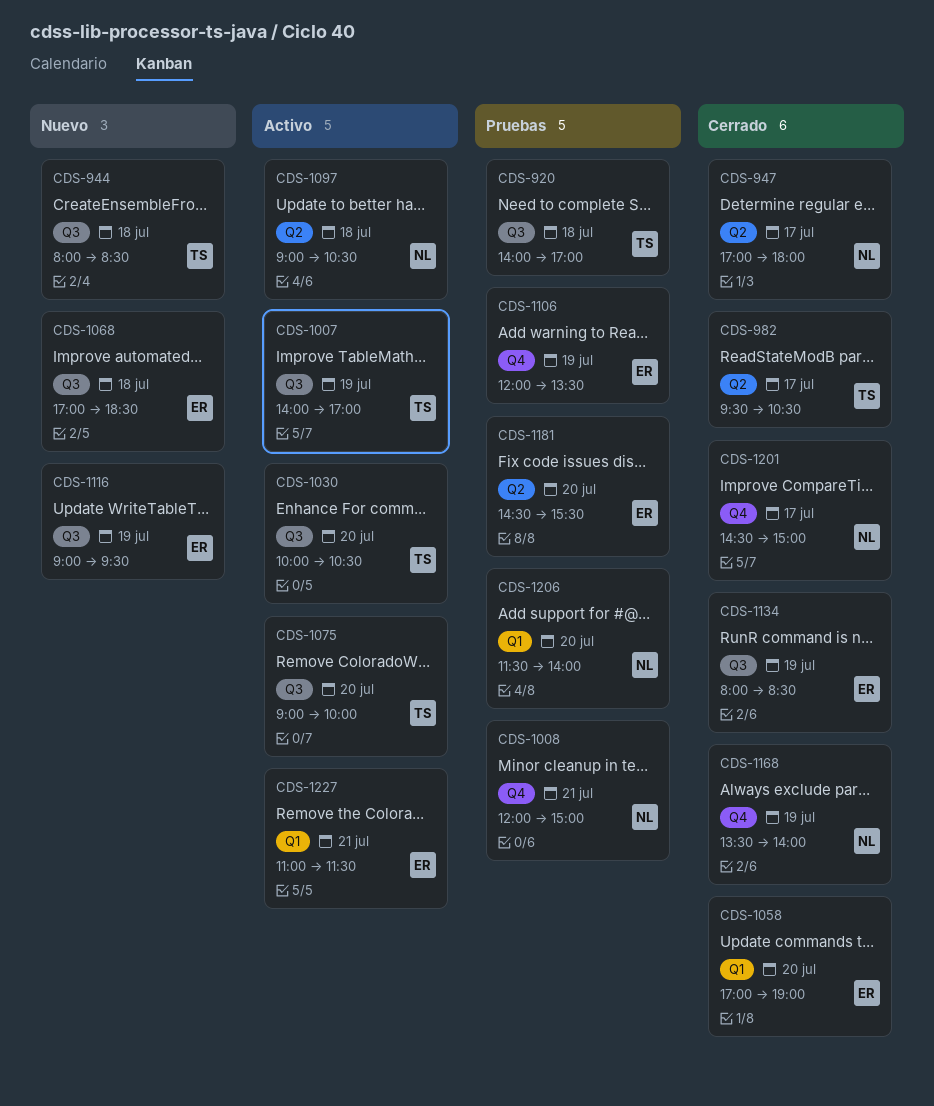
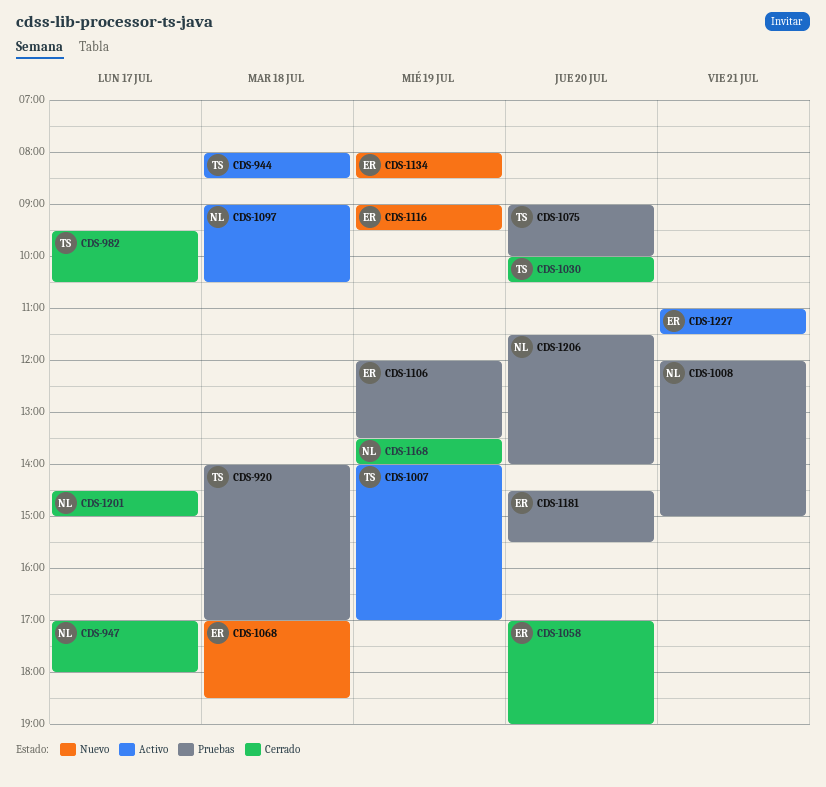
CDS-944, status: Nuevo -> Activo
CDS-1030, status: Activo -> Cerrado
CDS-1075, status: Activo -> Pruebas
CDS-1134, status: Cerrado -> Nuevo

